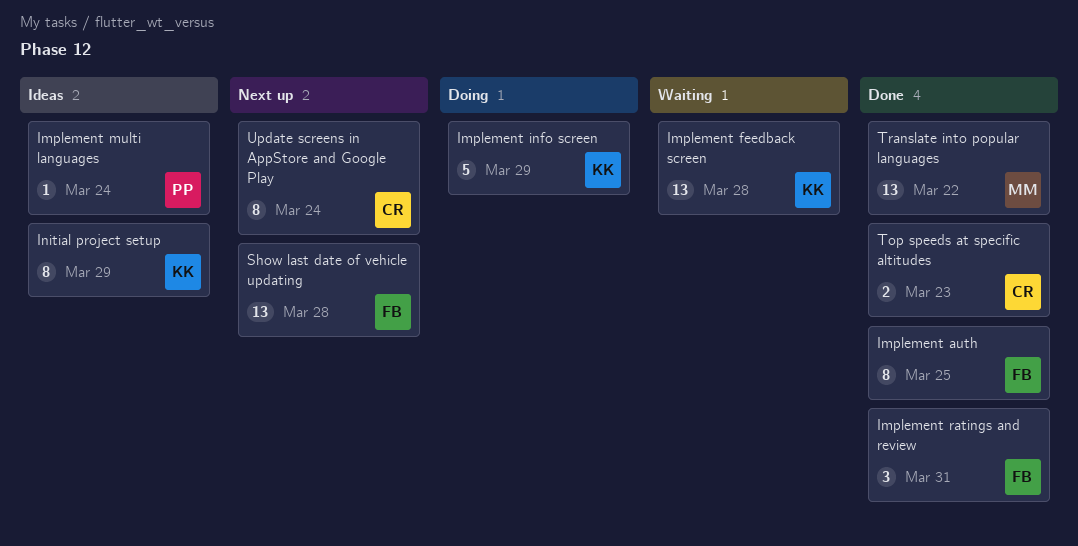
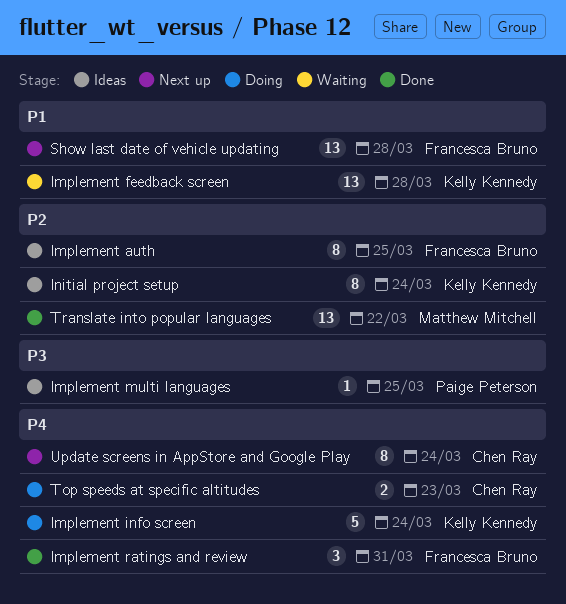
Implement auth, status: Done -> Ideas
Implement info screen, due: Mar 29 -> Mar 24
Implement multi languages, due: Mar 24 -> Mar 25
Initial project setup, due: Mar 29 -> Mar 24
Top speeds at specific altitudes, status: Done -> Doing

